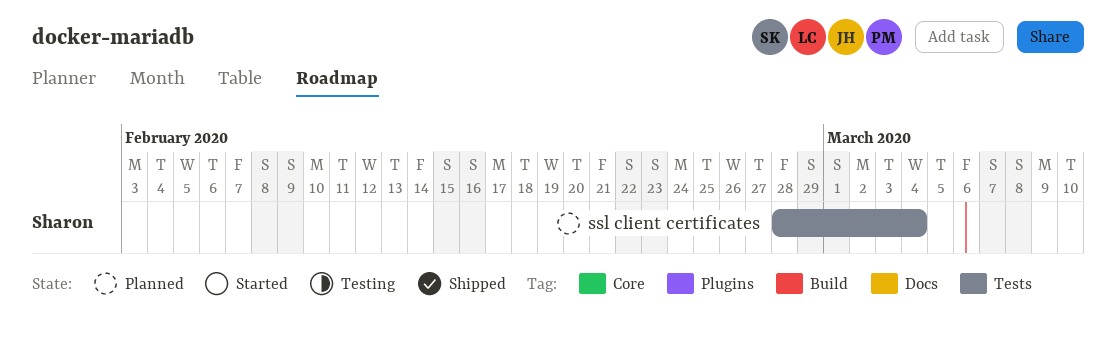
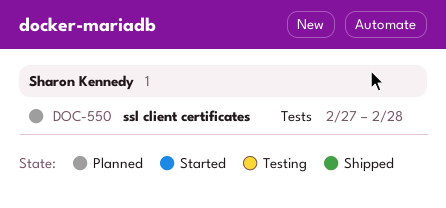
ssl client certificates, start: Feb 28 -> Feb 27
ssl client certificates, due: Mar 4 -> Feb 28

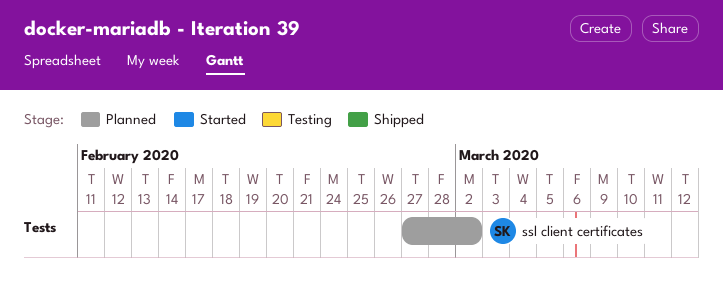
ssl client certificates, due: Feb 28 -> Mar 2

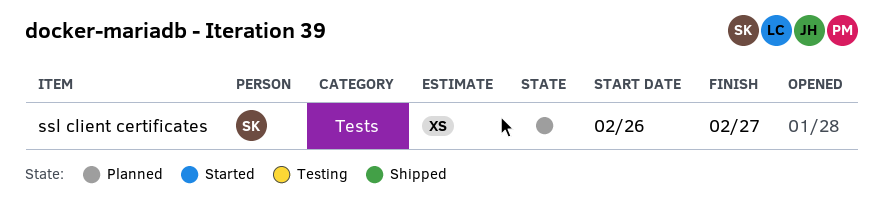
ssl client certificates, start: Feb 27 -> Feb 26
ssl client certificates, due: Mar 2 -> Feb 27

